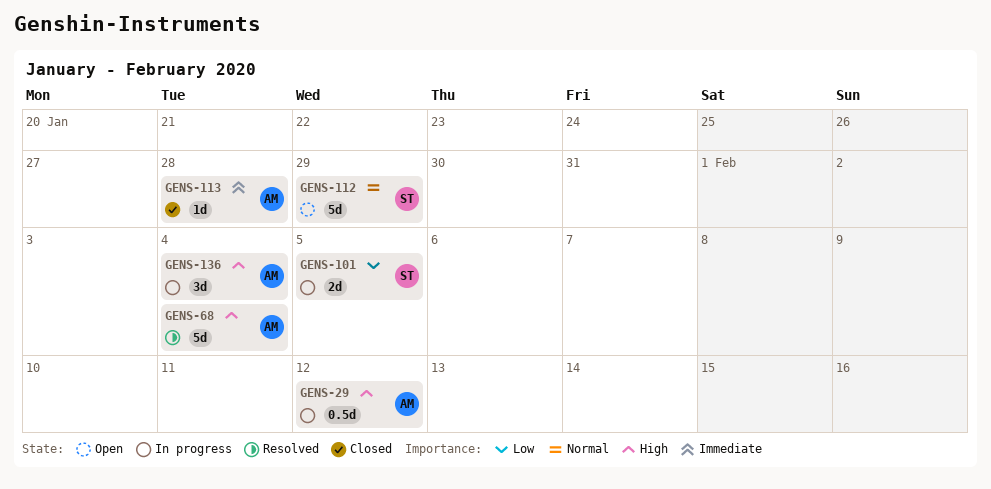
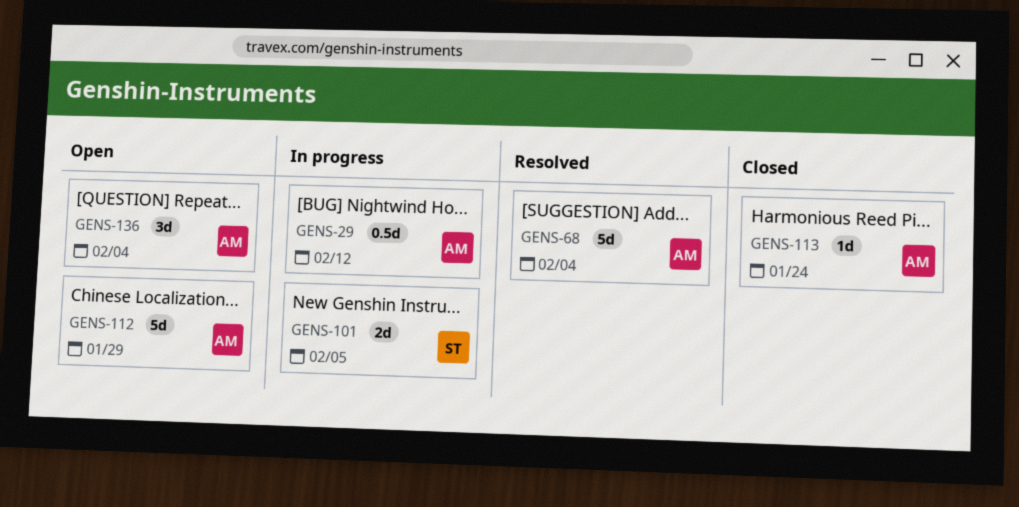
GENS-112, owner: ST -> AM
GENS-113, due: Jan 28 -> Jan 24
GENS-136, status: In progress -> Open

